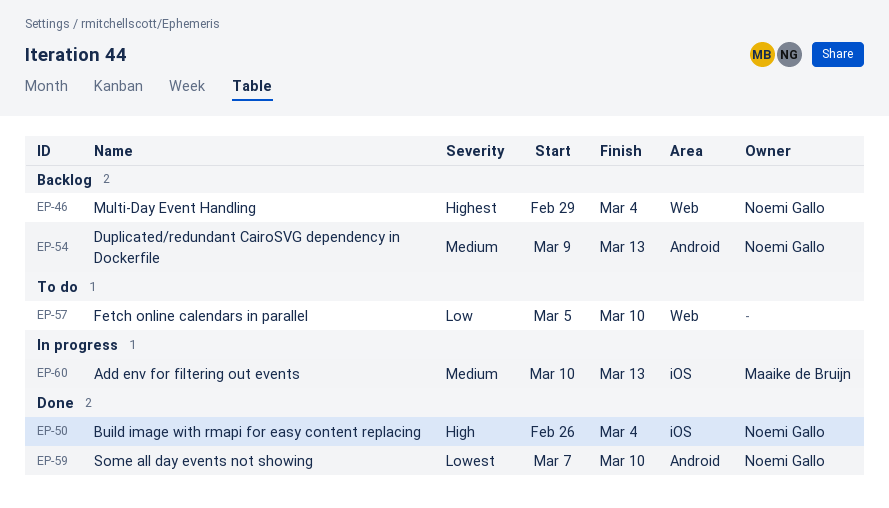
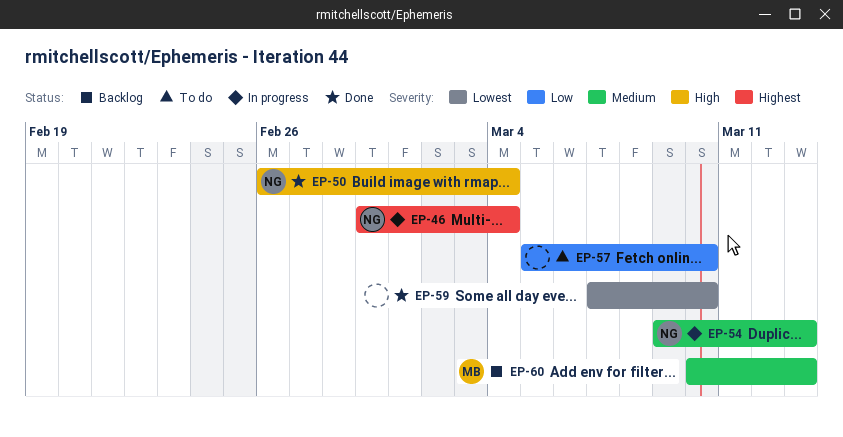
EP-46, status: Backlog -> In progress
EP-54, status: Backlog -> In progress
EP-59, owner: Noemi Gallo -> none
EP-60, status: In progress -> Backlog

